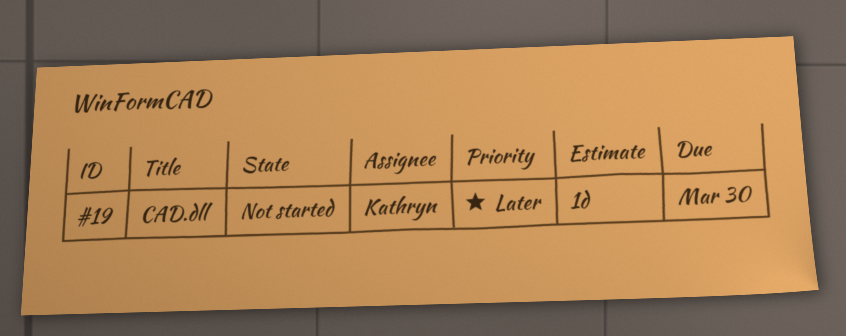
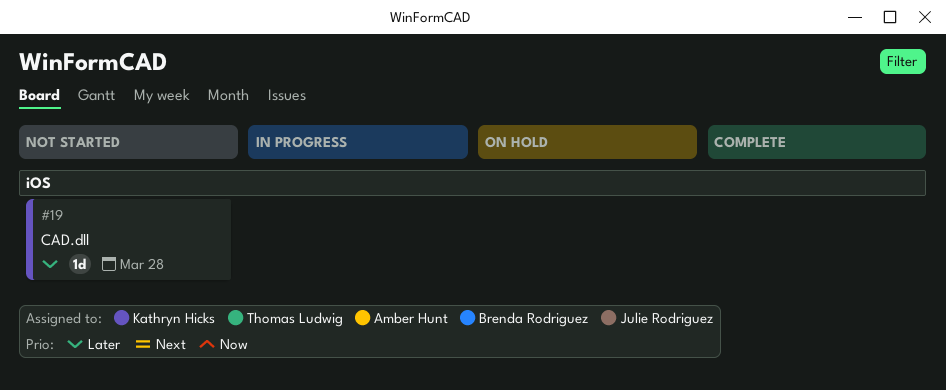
#19, due: Mar 30 -> Mar 28

